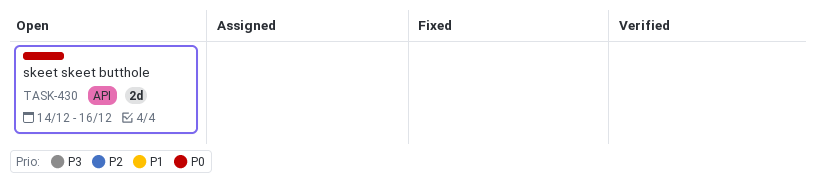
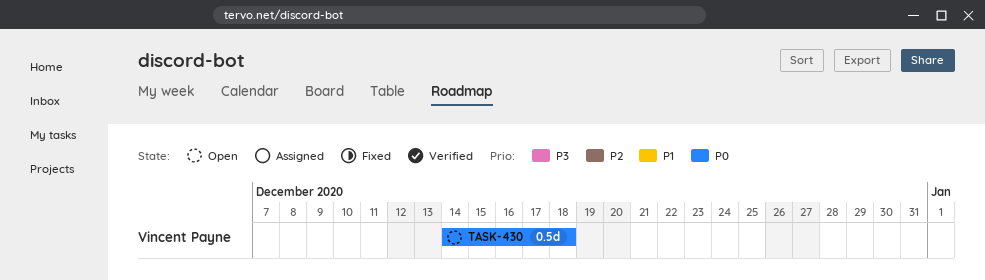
TASK-430, estimate: 2d -> 0.5d
TASK-430, due: Dec 16 -> Dec 18

